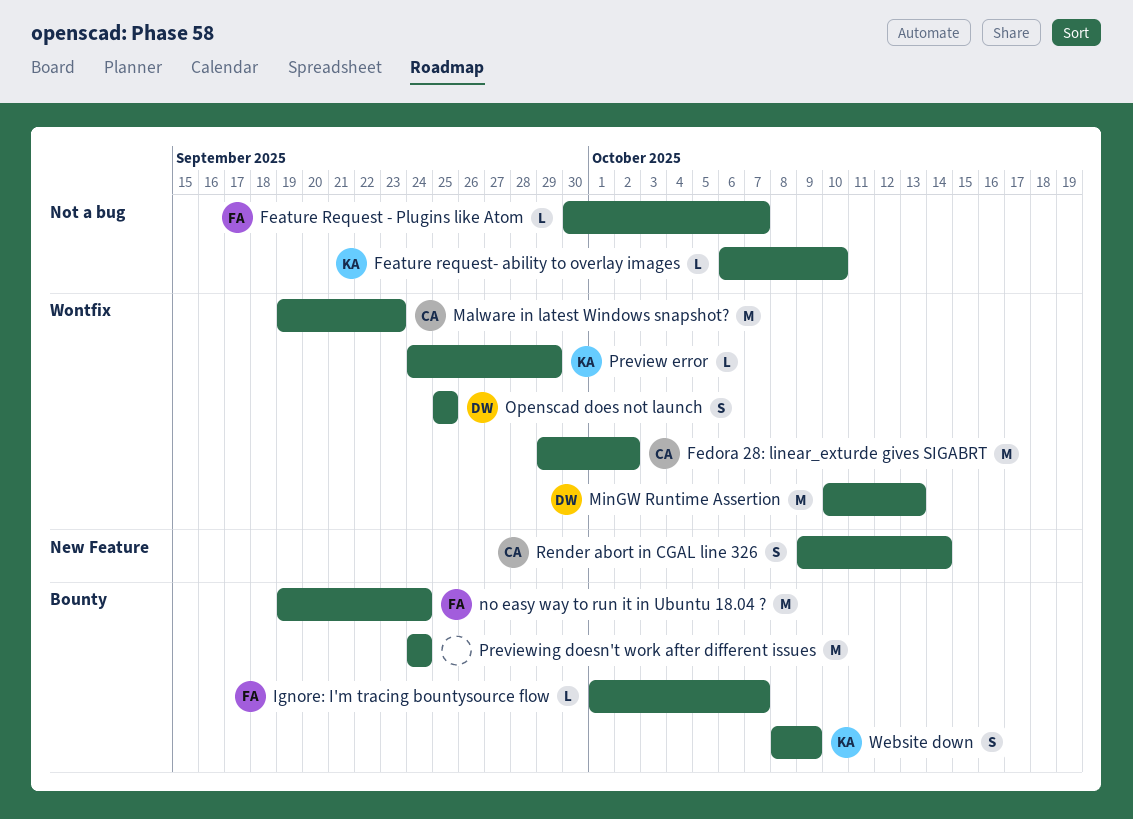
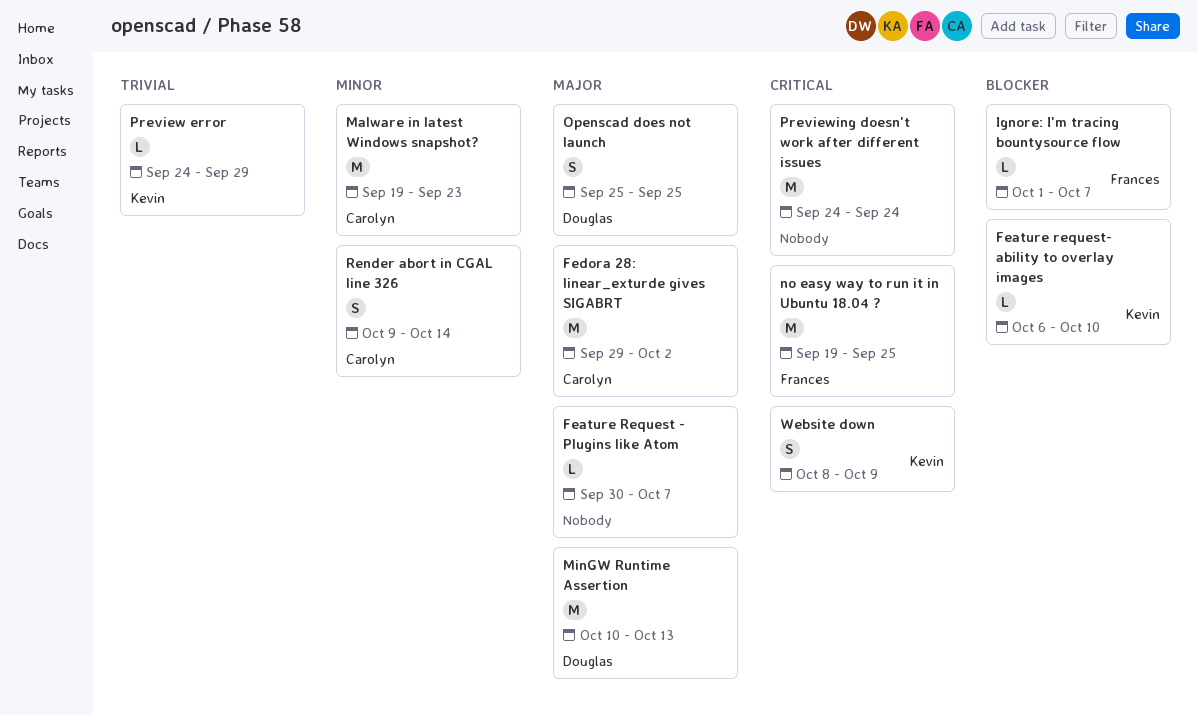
Feature Request - Plugins like Atom, owner: Frances -> none
no easy way to run it in Ubuntu 18.04 ?, due: Sep 24 -> Sep 25

